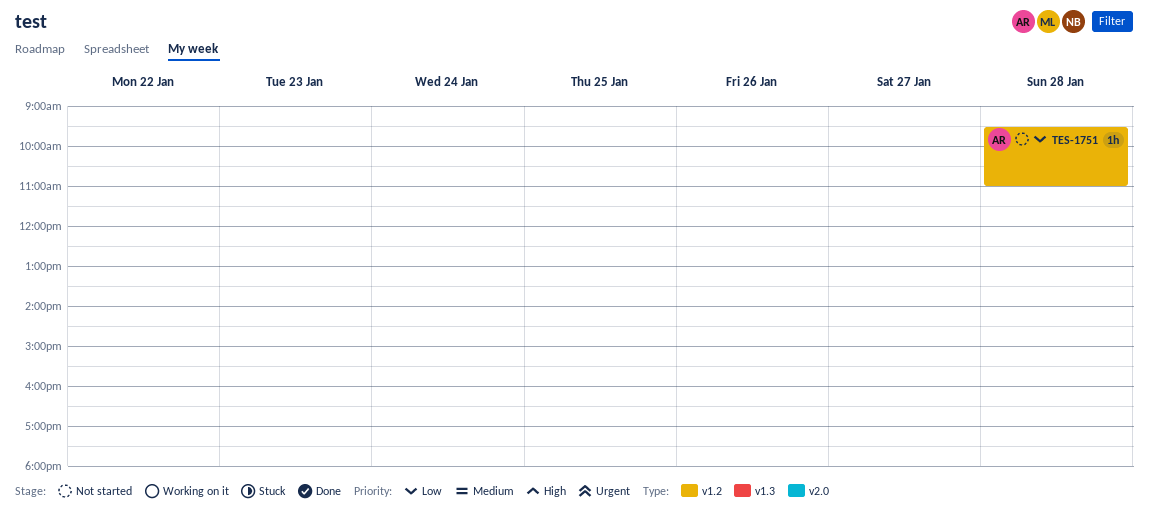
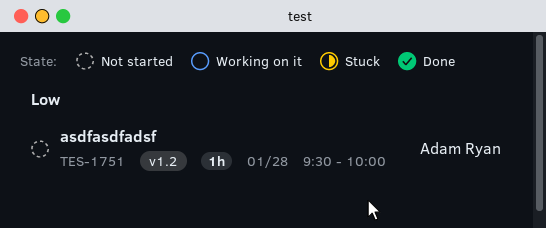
TES-1751, ends: 11:00 -> 10:00

